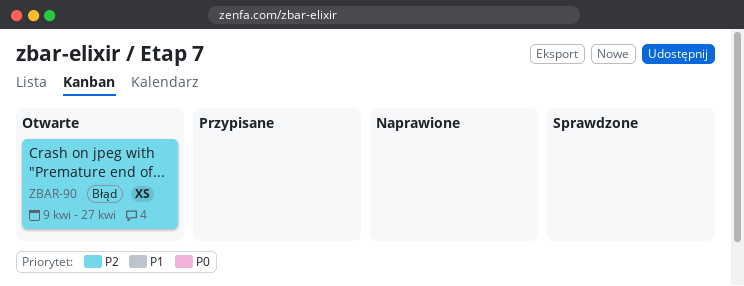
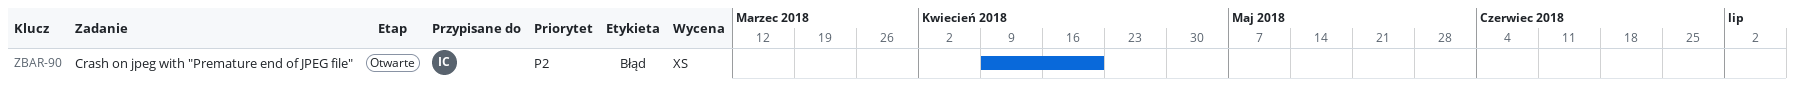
ZBAR-90, due: Apr 27 -> Apr 20

